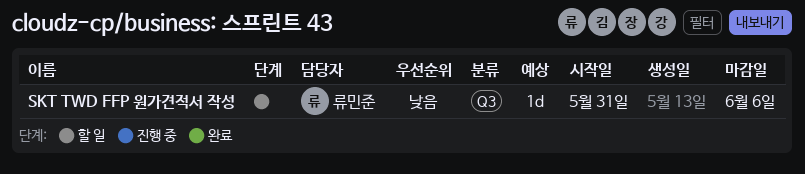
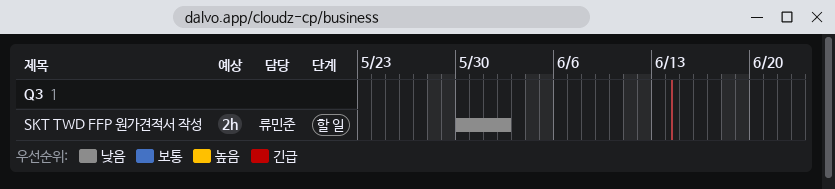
SKT TWD FFP 원가견적서 작성, estimate: 1d -> 2h
SKT TWD FFP 원가견적서 작성, start: May 31 -> May 30
SKT TWD FFP 원가견적서 작성, due: Jun 6 -> Jun 2

